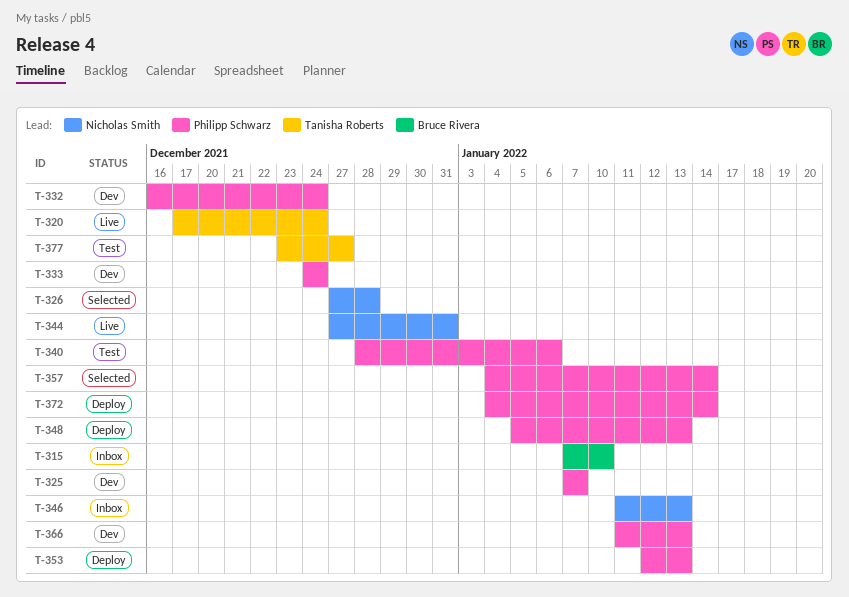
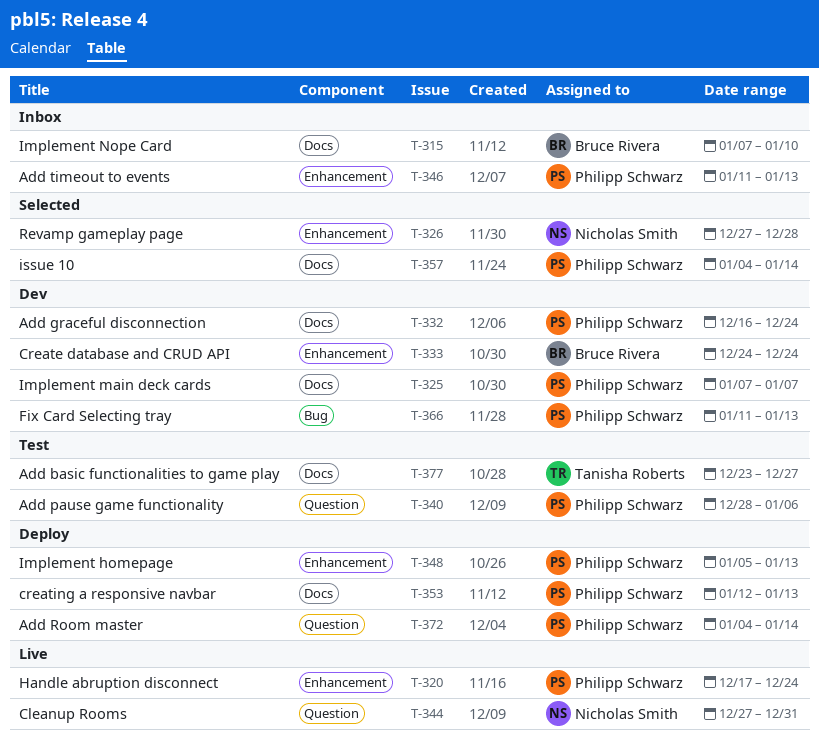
T-320, owner: Tanisha Roberts -> Philipp Schwarz
T-333, owner: Philipp Schwarz -> Bruce Rivera
T-346, owner: Nicholas Smith -> Philipp Schwarz

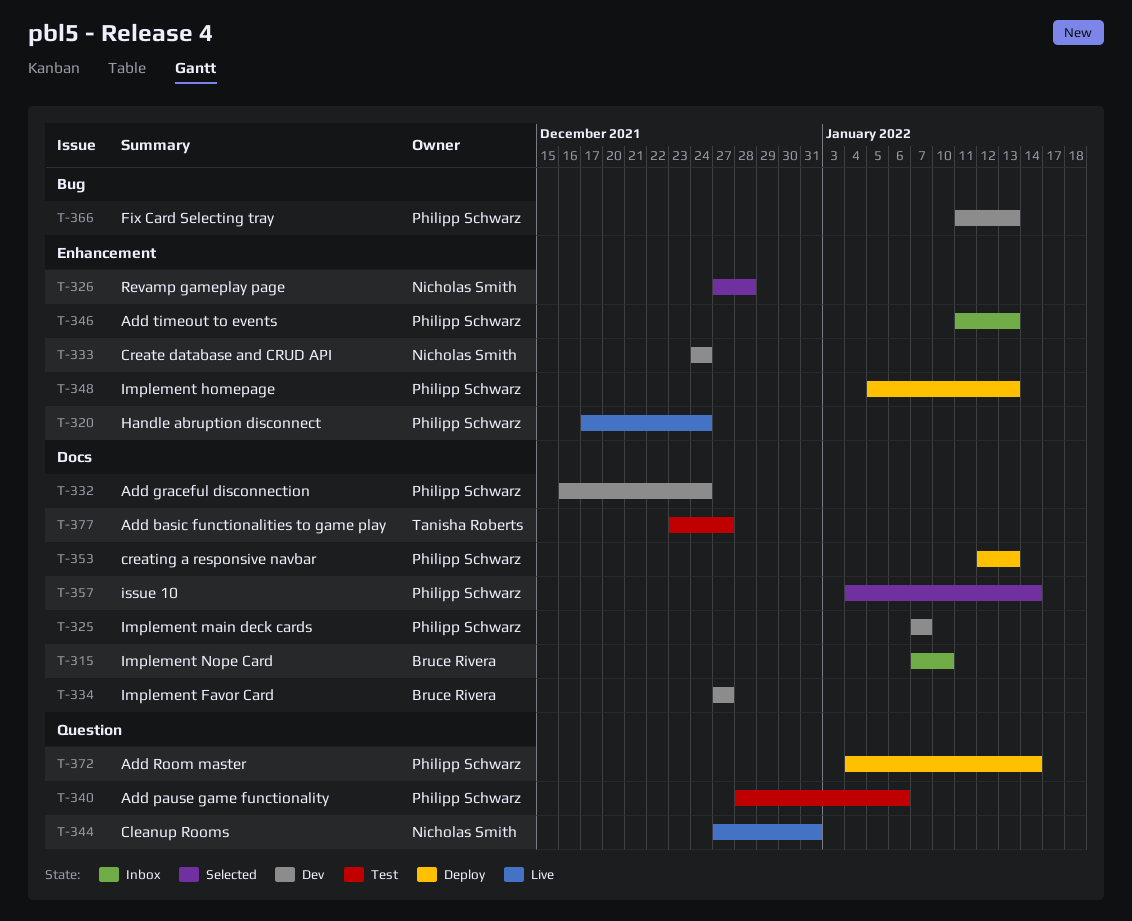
T-333, owner: Bruce Rivera -> Nicholas Smith
T-334: none -> present

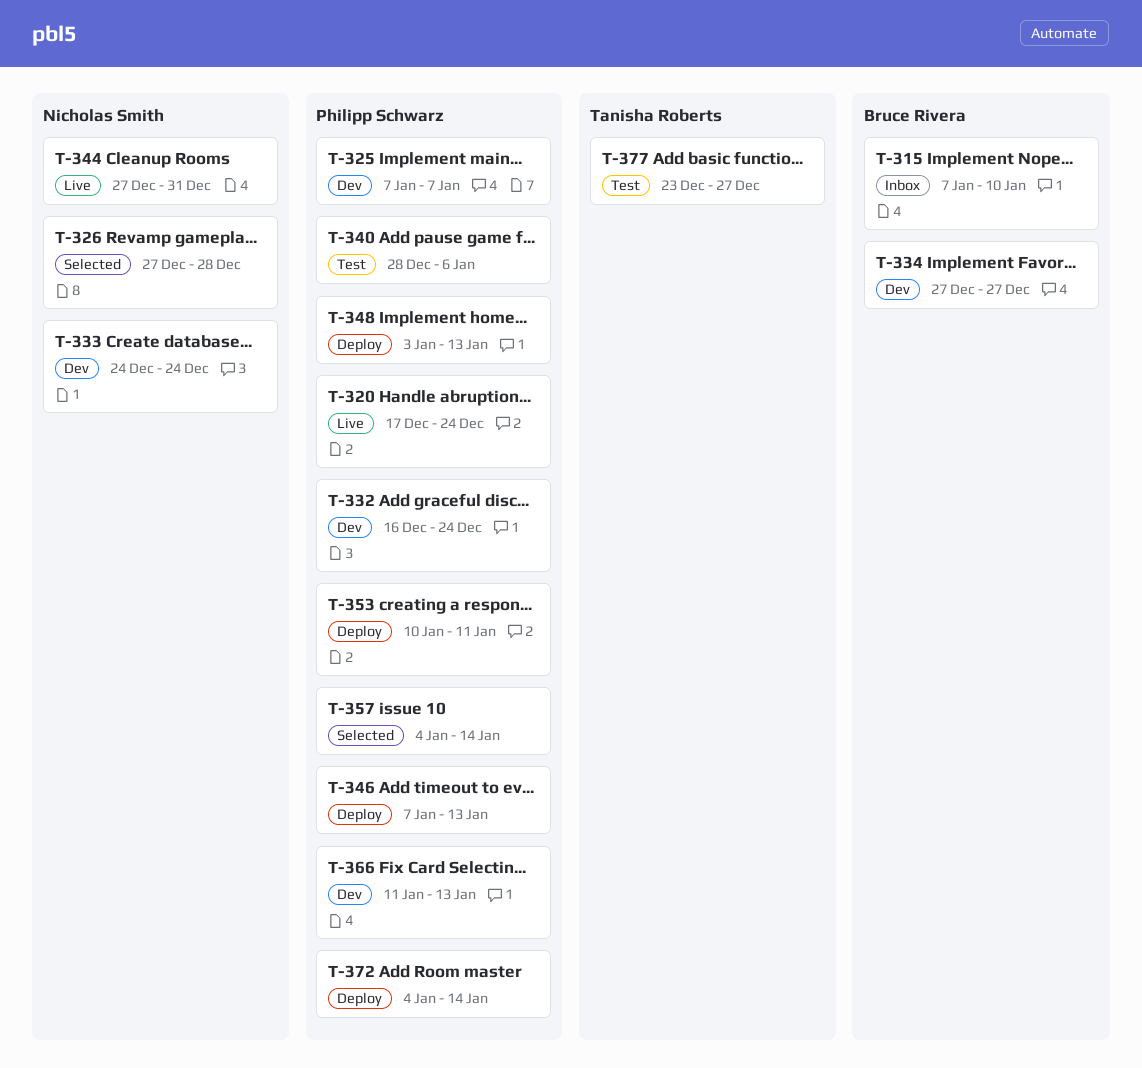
T-346, status: Inbox -> Deploy
T-346, start: Jan 11 -> Jan 7
T-348, start: Jan 5 -> Jan 3
T-353, start: Jan 12 -> Jan 10
T-353, due: Jan 13 -> Jan 11

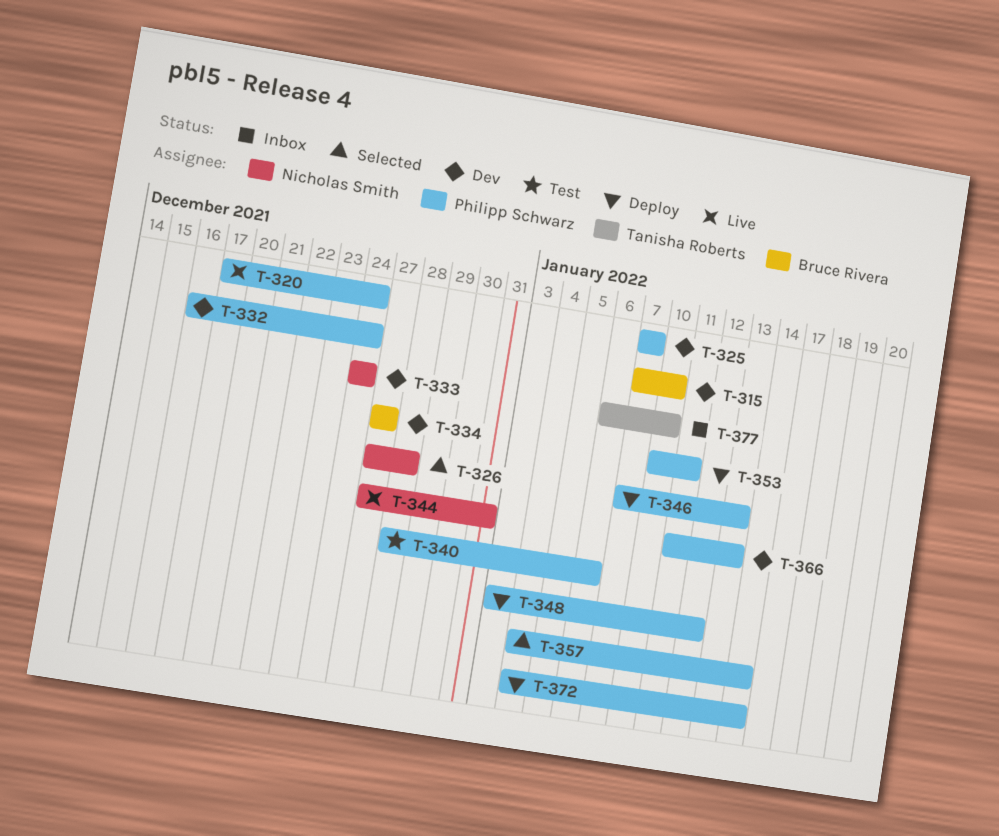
T-315, status: Inbox -> Dev
T-348, due: Jan 13 -> Jan 12
T-377, status: Test -> Inbox
T-377, start: Dec 23 -> Jan 6
T-377, due: Dec 27 -> Jan 10

